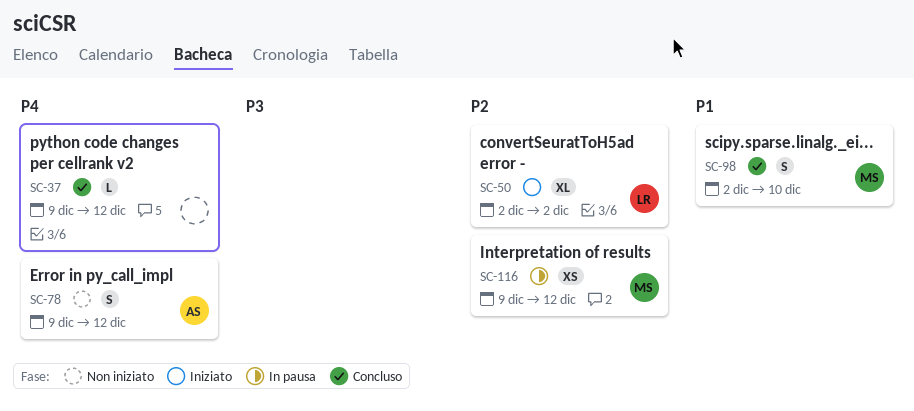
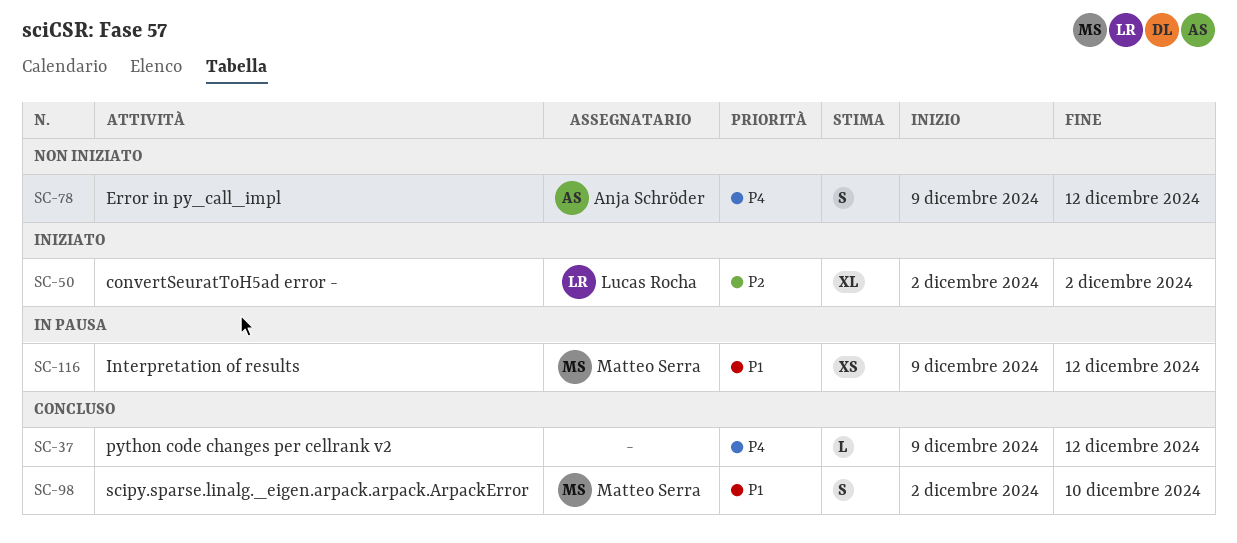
SC-116, priority: P2 -> P1

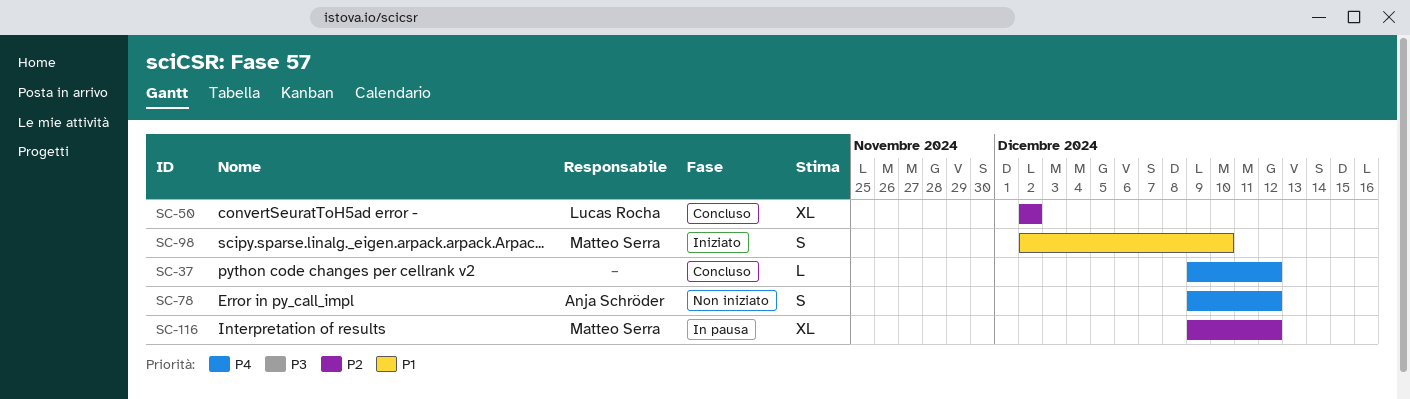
SC-50, status: Iniziato -> Concluso
SC-98, status: Concluso -> Iniziato
SC-116, priority: P1 -> P2
SC-116, estimate: XS -> XL

